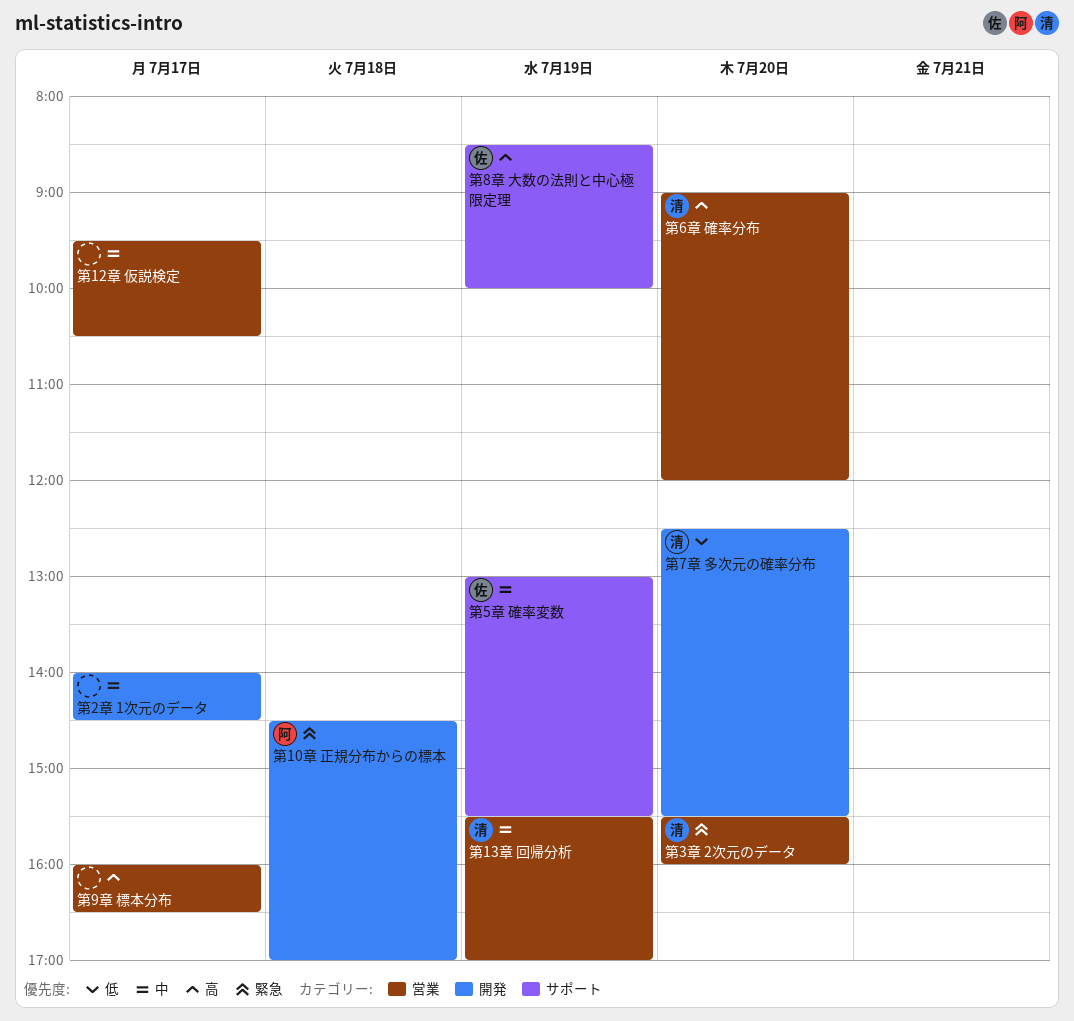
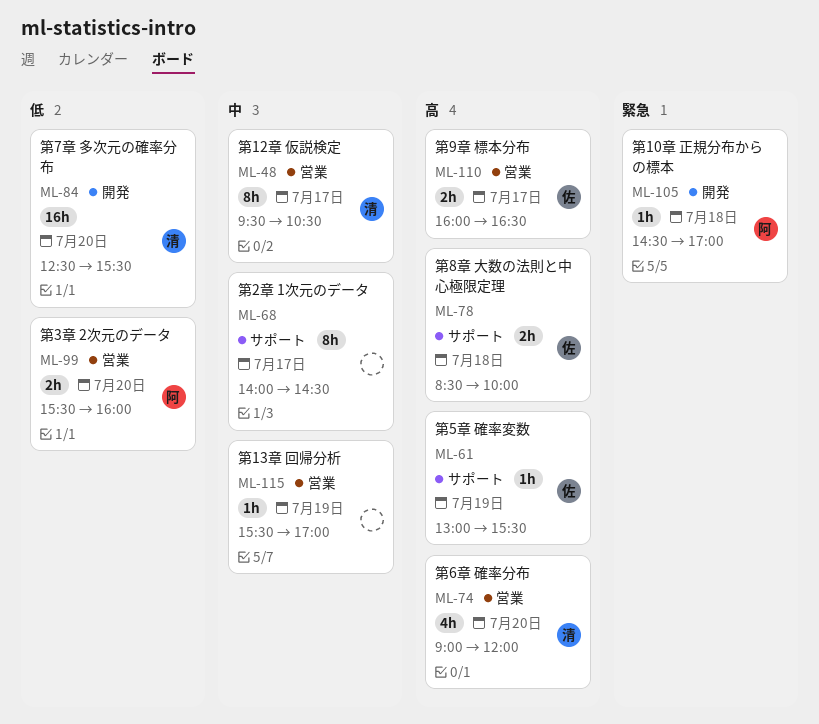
第12章 仮説検定, owner: none -> 清
第13章 回帰分析, owner: 清 -> none
第2章 1次元のデータ, label: 開発 -> サポート
第3章 2次元のデータ, owner: 清 -> 阿
第3章 2次元のデータ, priority: 緊急 -> 低
第5章 確率変数, priority: 中 -> 高
第8章 大数の法則と中心極限定理, day: Jul 19 -> Jul 18
第9章 標本分布, owner: none -> 佐

